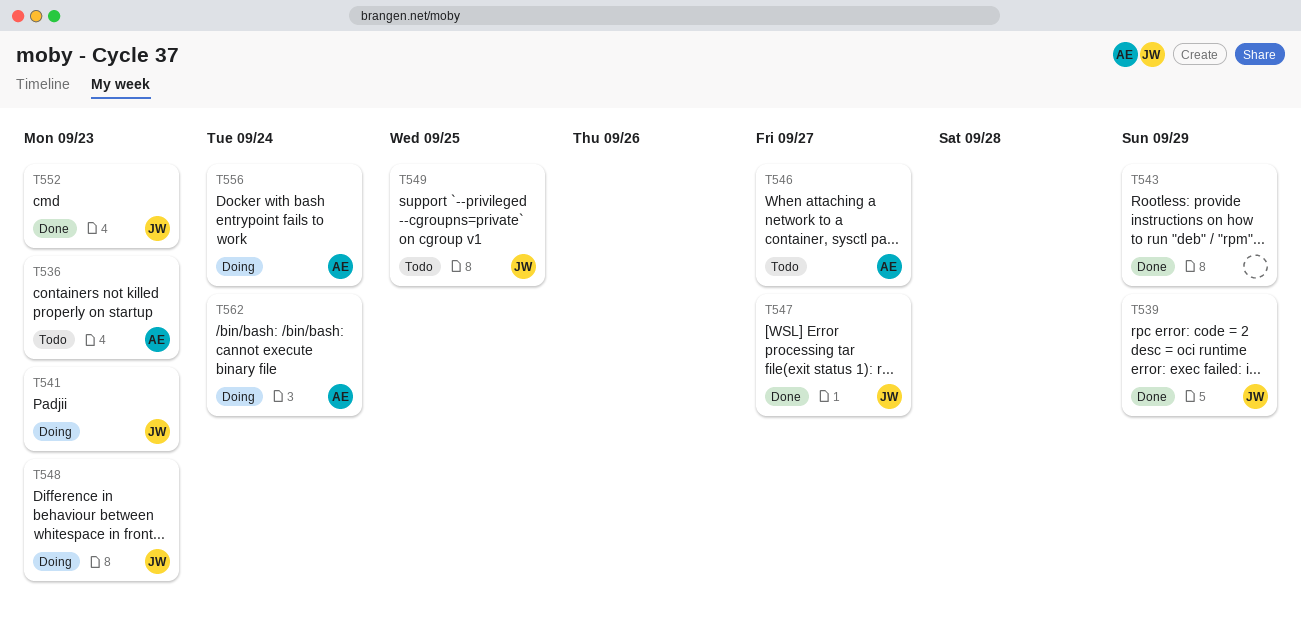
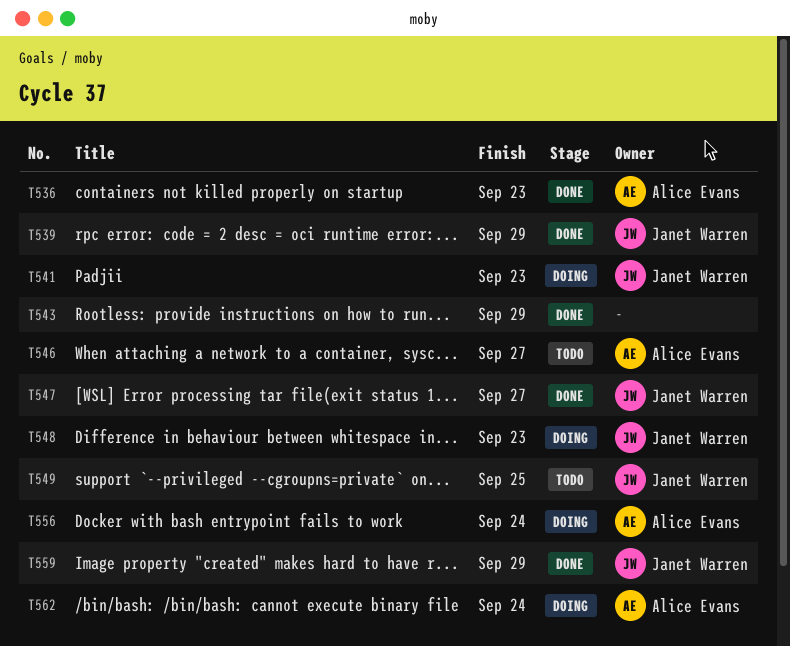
T536, status: Todo -> Done
T552: present -> none
T559: none -> present

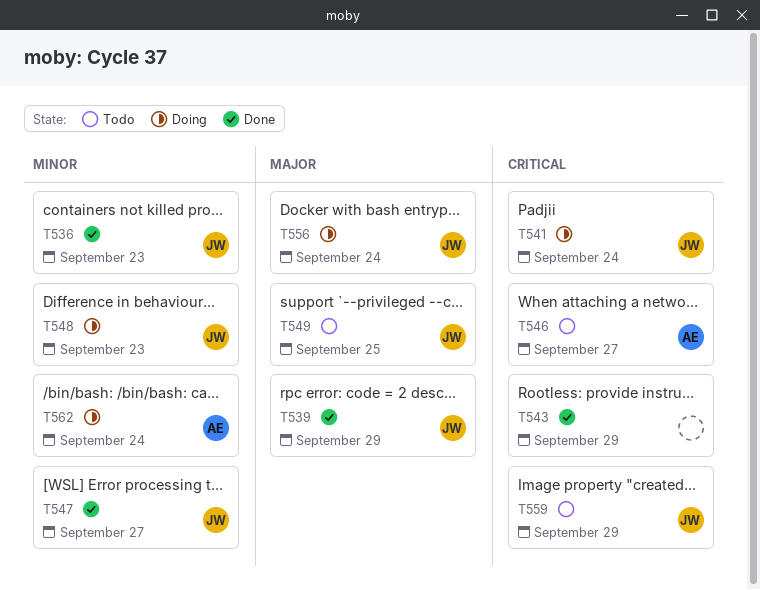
T536, owner: Alice Evans -> Janet Warren
T541, due: Sep 23 -> Sep 24
T556, owner: Alice Evans -> Janet Warren
T559, status: Done -> Todo

